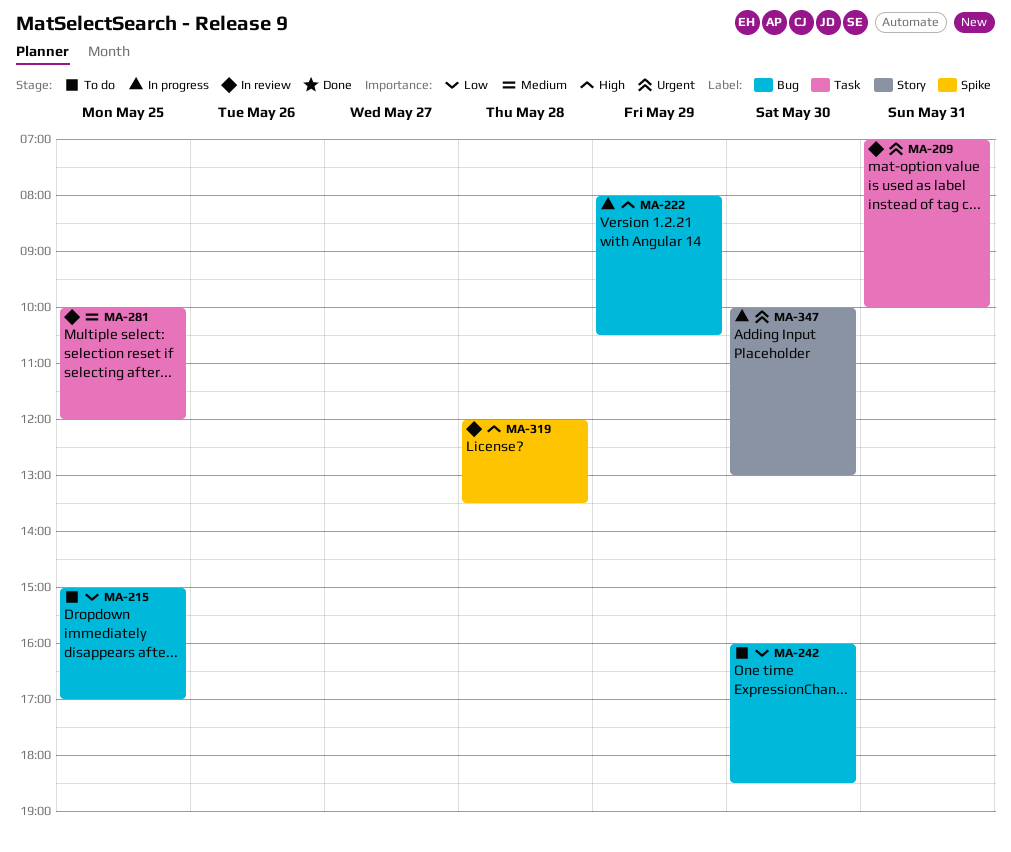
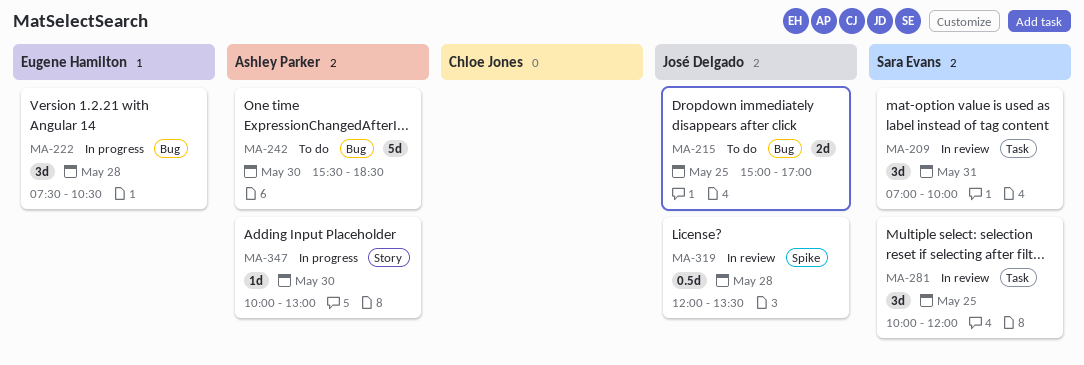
MA-222, day: May 29 -> May 28
MA-222, begins: 08:00 -> 07:30
MA-242, begins: 16:00 -> 15:30

